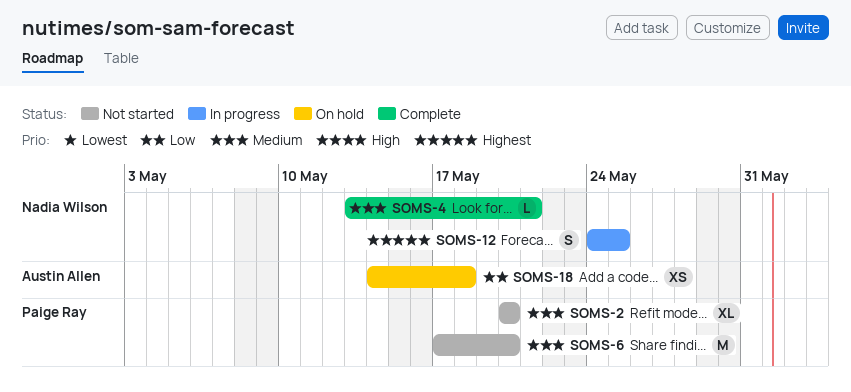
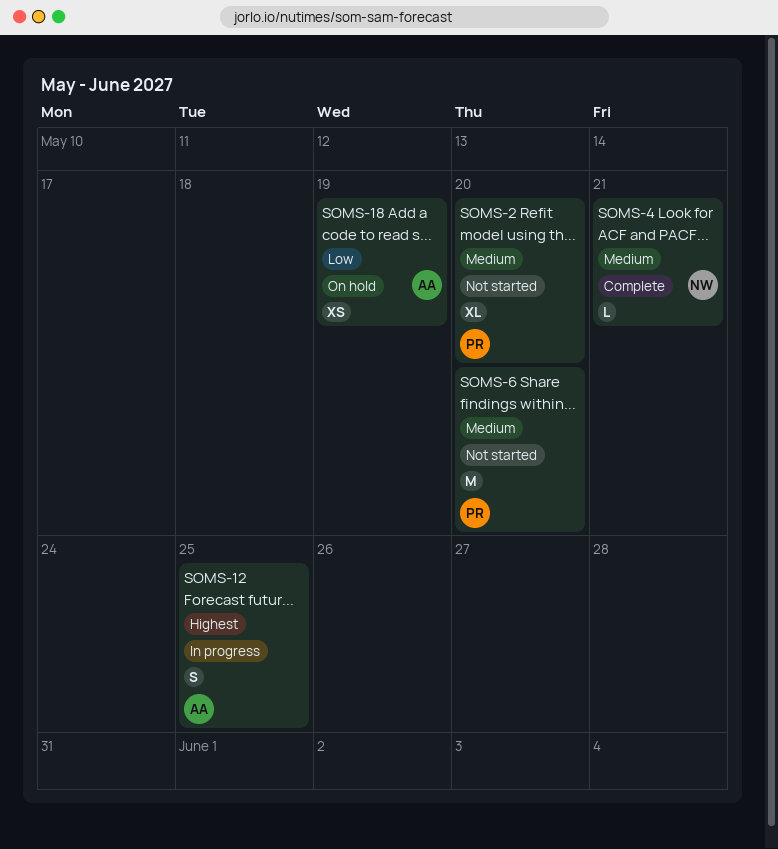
SOMS-12, owner: Nadia Wilson -> Austin Allen
SOMS-18, due: May 18 -> May 19

